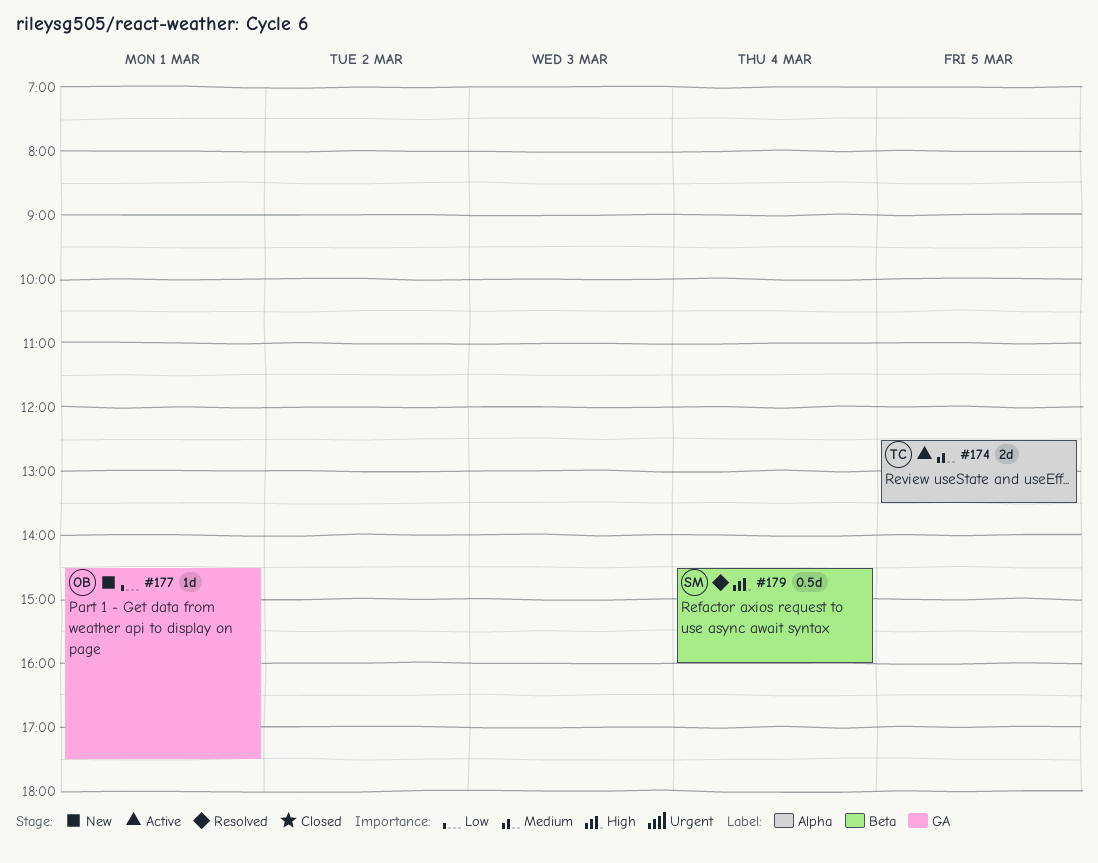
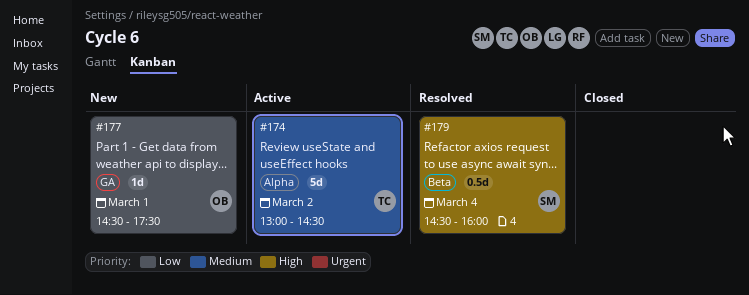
#174, estimate: 2d -> 5d
#174, day: Mar 5 -> Mar 2
#174, begins: 12:30 -> 13:00
#174, ends: 13:30 -> 14:30

